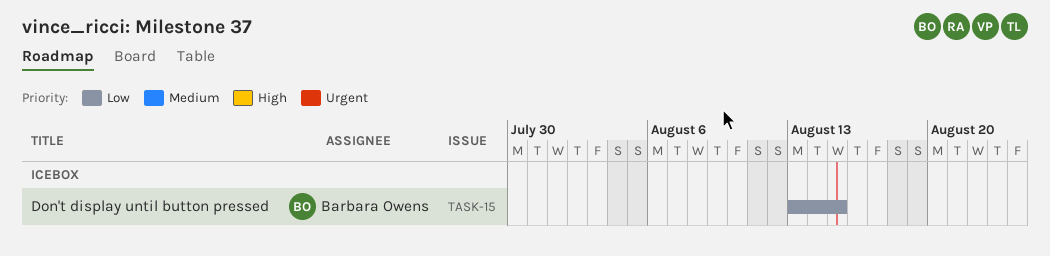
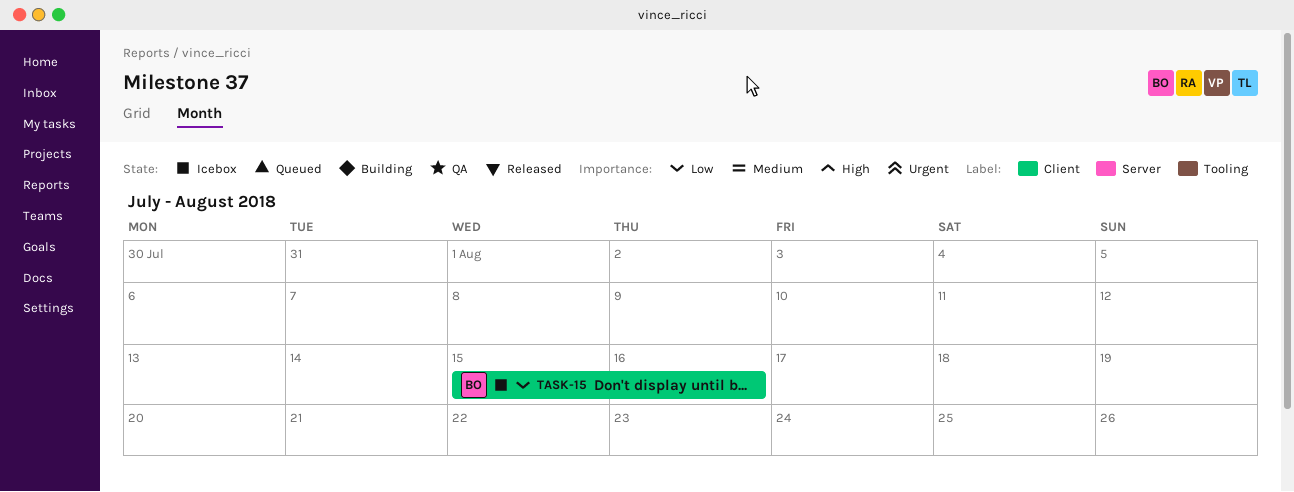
TASK-15, start: Aug 13 -> Aug 15
TASK-15, due: Aug 15 -> Aug 16

